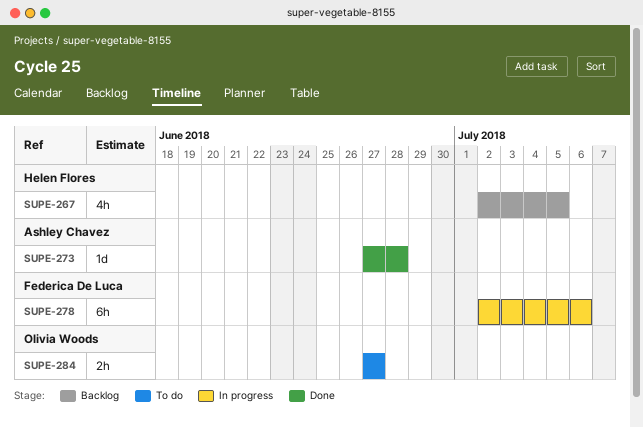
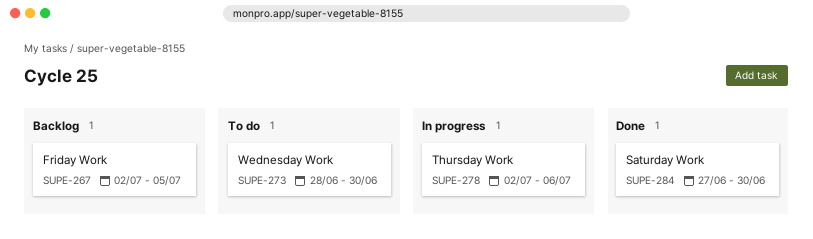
SUPE-273, status: Done -> To do
SUPE-273, start: Jun 27 -> Jun 28
SUPE-273, due: Jun 28 -> Jun 30
SUPE-284, status: To do -> Done
SUPE-284, due: Jun 27 -> Jun 30

